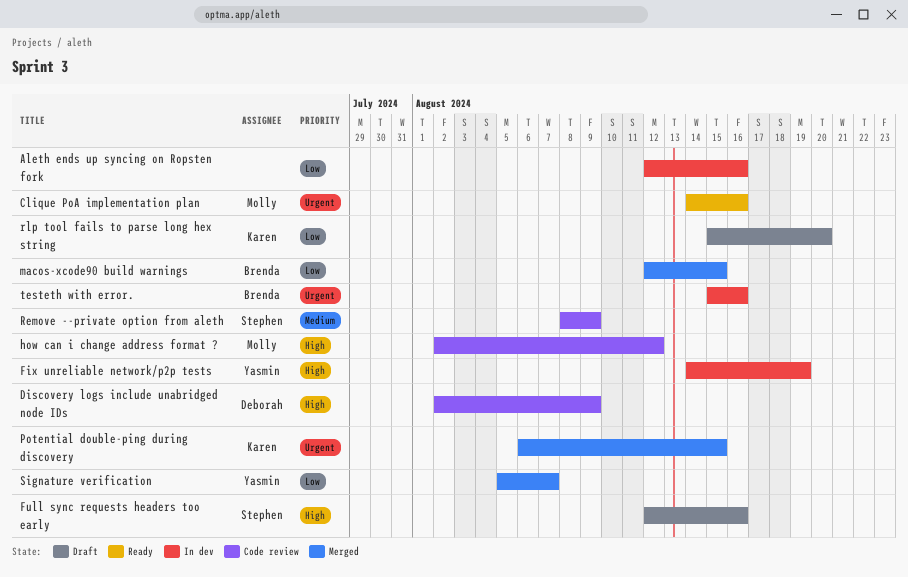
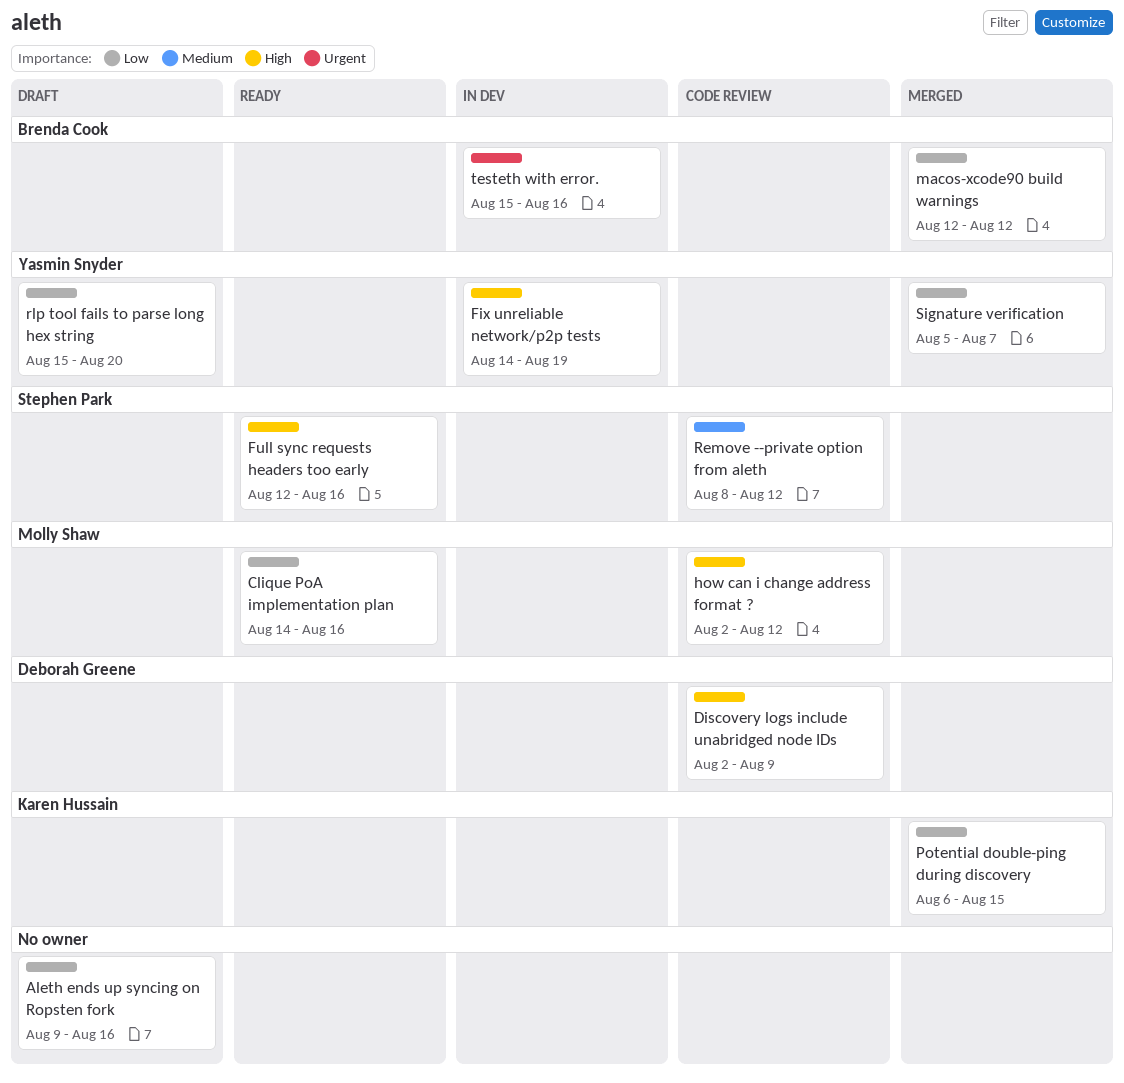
Aleth ends up syncing on Ropsten fork, status: In dev -> Draft
Aleth ends up syncing on Ropsten fork, start: Aug 12 -> Aug 9
Clique PoA implementation plan, priority: Urgent -> Low
Full sync requests headers too early, status: Draft -> Ready
macos-xcode90 build warnings, due: Aug 15 -> Aug 12
Potential double-ping during discovery, priority: Urgent -> Low
Remove --private option from aleth, due: Aug 9 -> Aug 12
rlp tool fails to parse long hex string, owner: Karen Hussain -> Yasmin Snyder

